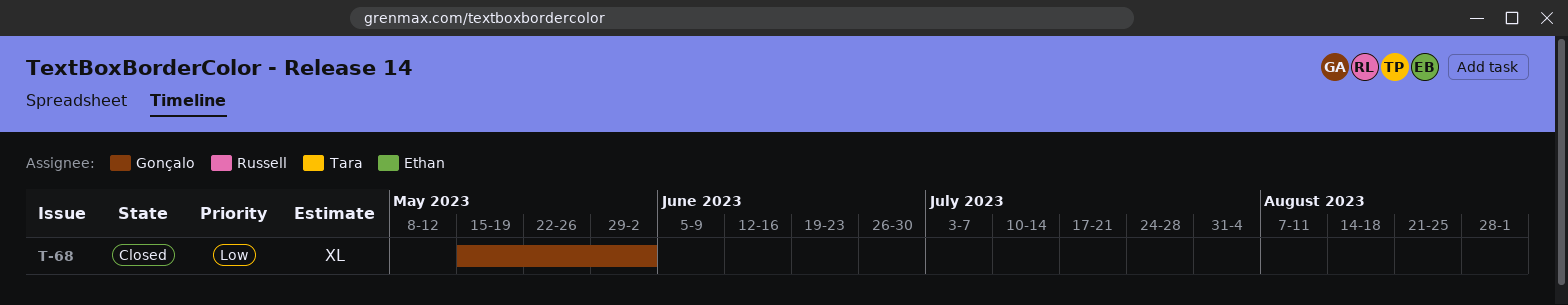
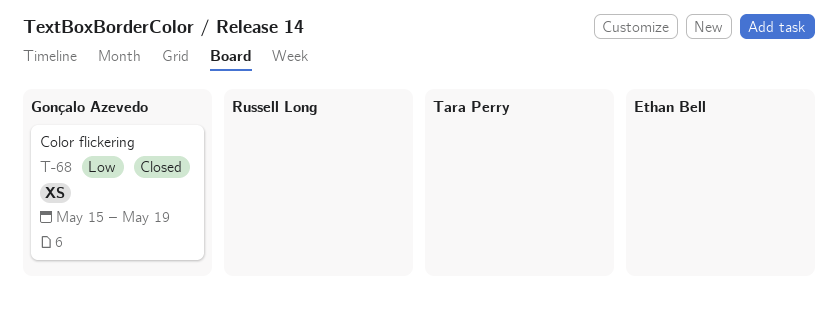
T-68, estimate: XL -> XS
T-68, due: Jun 2 -> May 19

